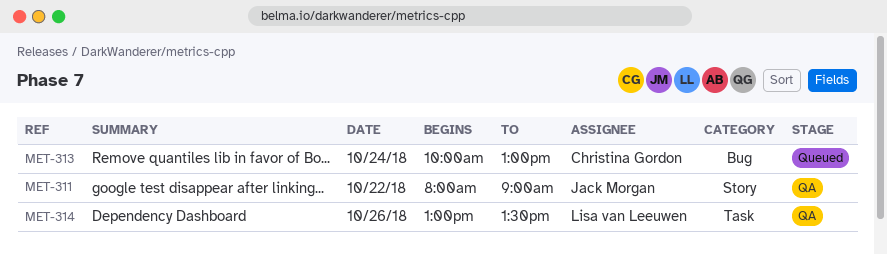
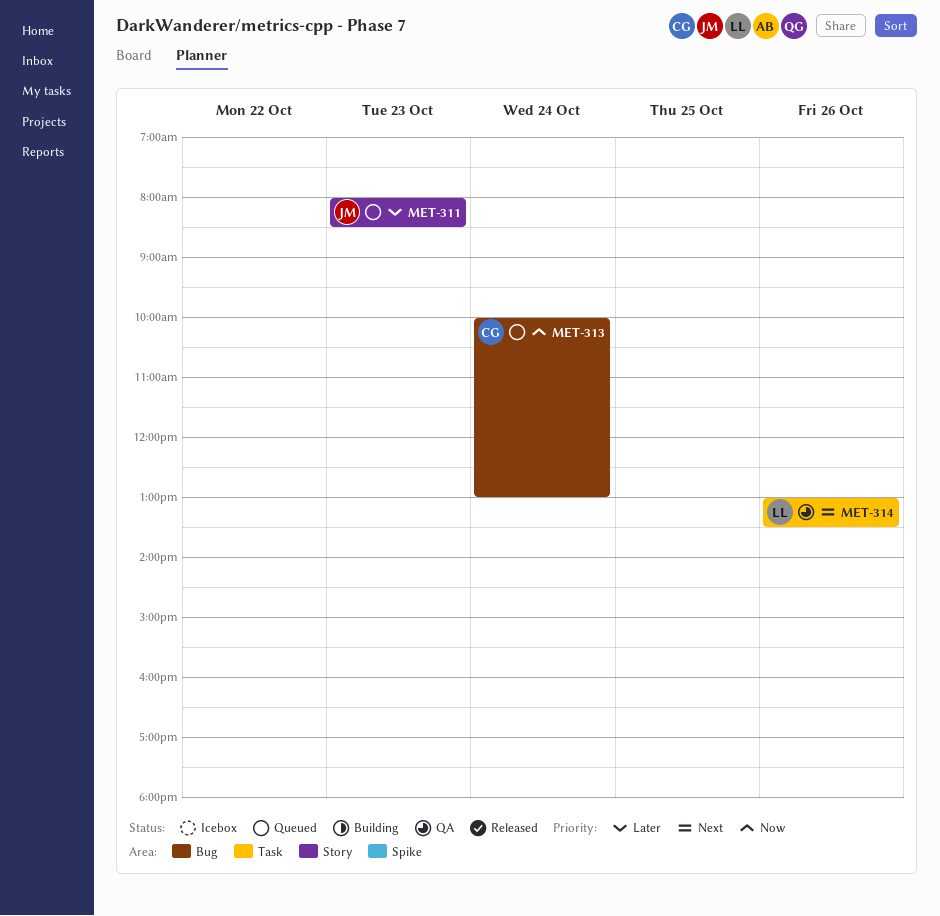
MET-311, status: QA -> Queued
MET-311, day: Oct 22 -> Oct 23
MET-311, ends: 09:00 -> 08:30

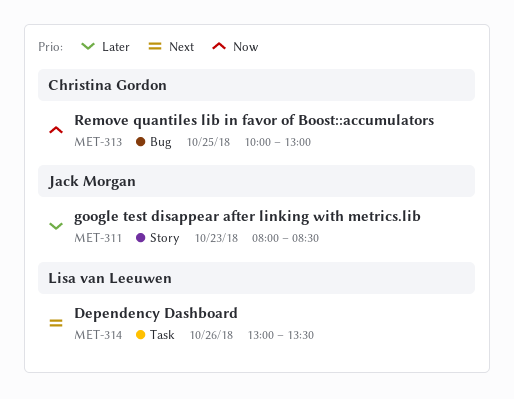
MET-313, day: Oct 24 -> Oct 25

